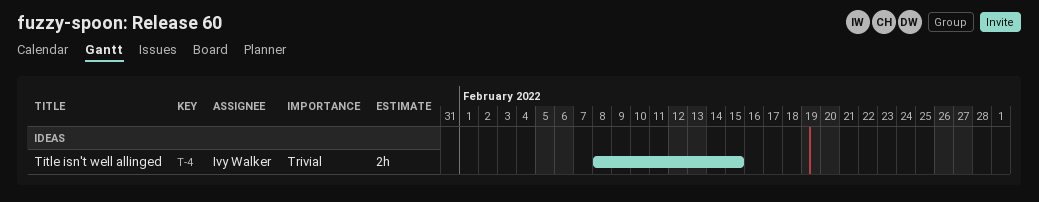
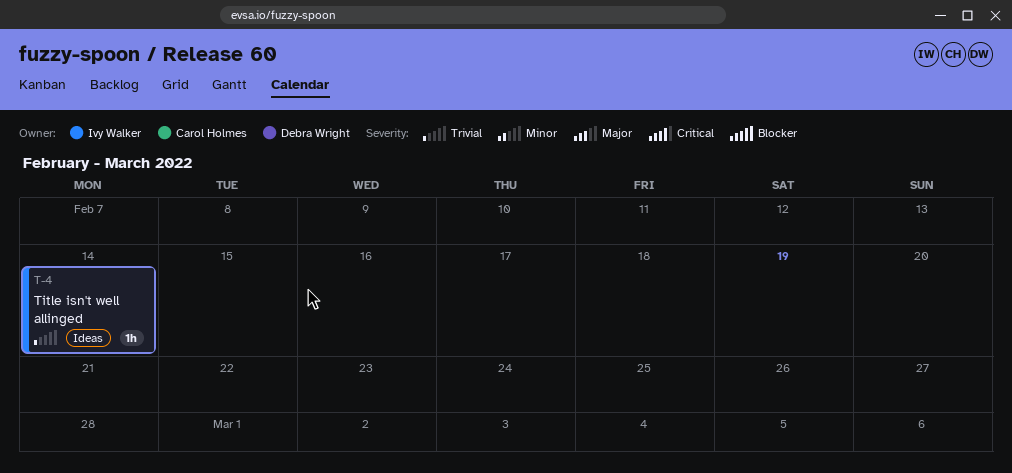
T-4, estimate: 2h -> 1h
T-4, due: Feb 15 -> Feb 14

